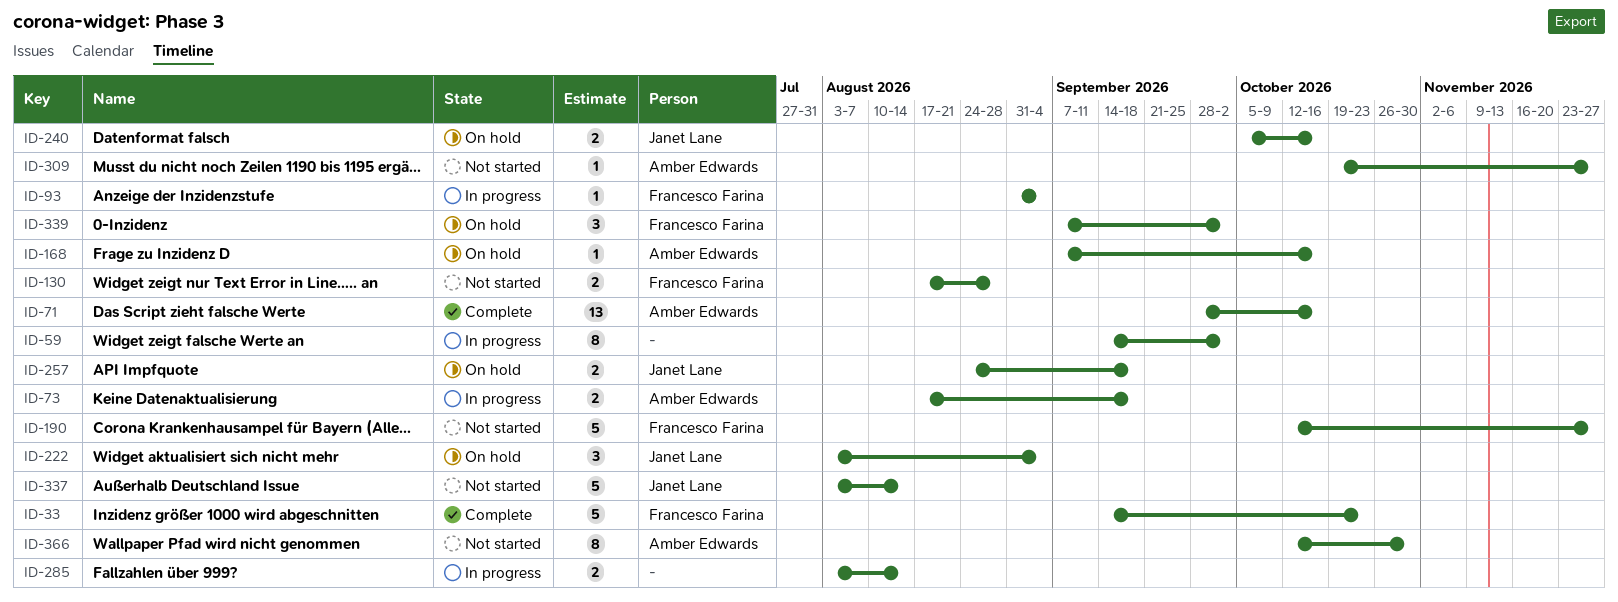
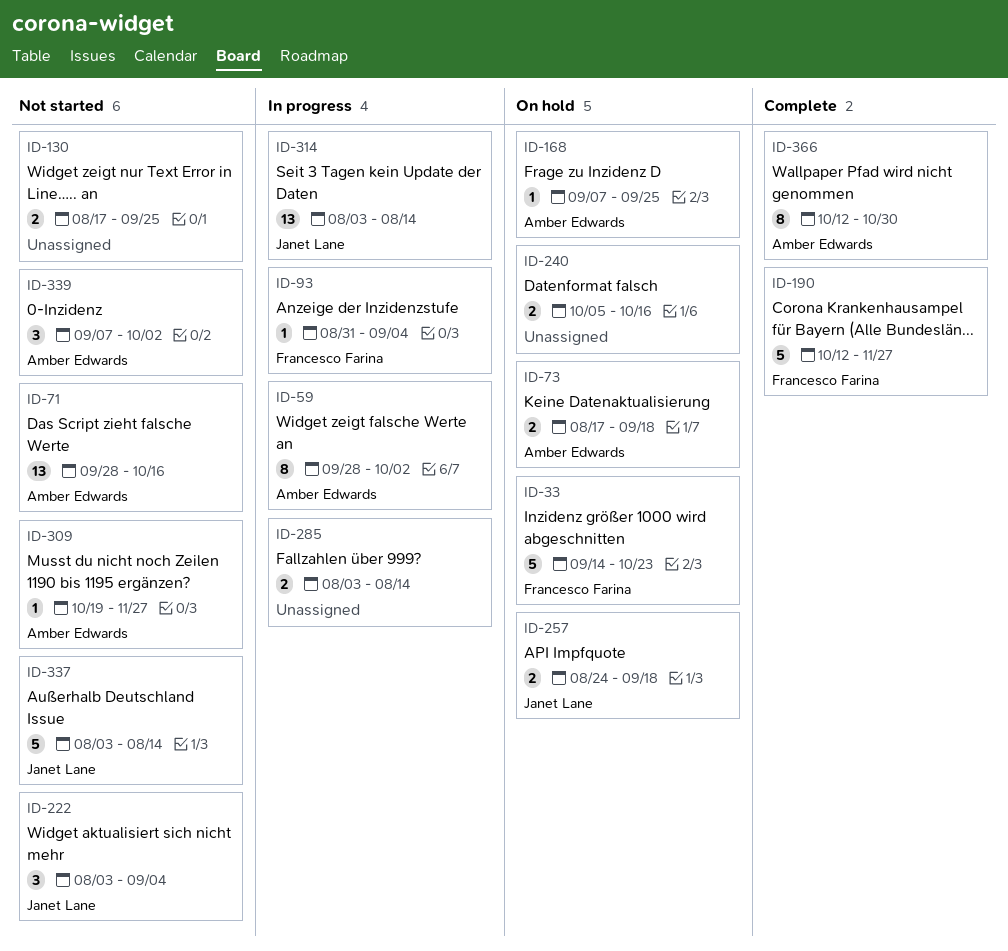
ID-33, status: Complete -> On hold
ID-59, owner: none -> Amber Edwards
ID-59, start: Sep 14 -> Sep 28
ID-71, status: Complete -> Not started
ID-73, status: In progress -> On hold
ID-130, owner: Francesco Farina -> none
ID-130, due: Aug 28 -> Sep 25
ID-168, due: Oct 16 -> Sep 25
ID-190, status: Not started -> Complete
ID-222, status: On hold -> Not started
ID-240, owner: Janet Lane -> none
ID-314: none -> present
ID-339, status: On hold -> Not started
ID-339, owner: Francesco Farina -> Amber Edwards
ID-366, status: Not started -> Complete

